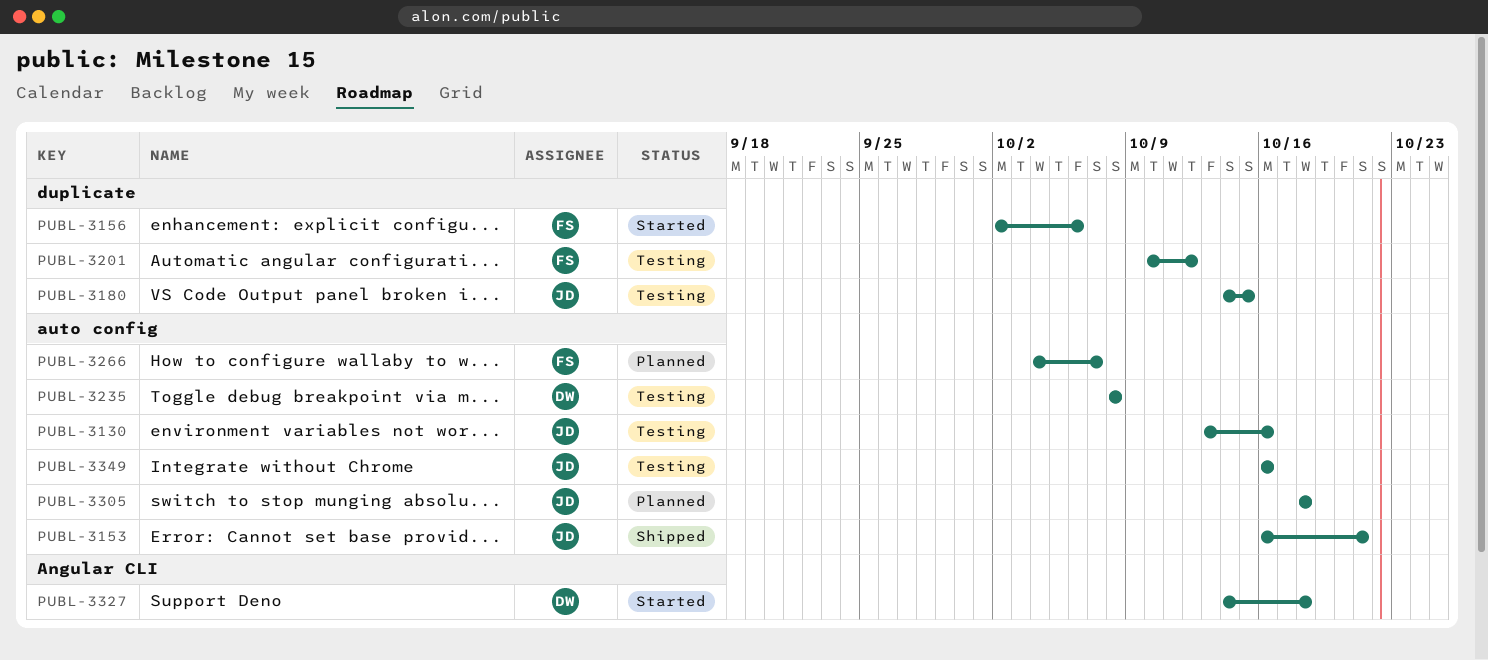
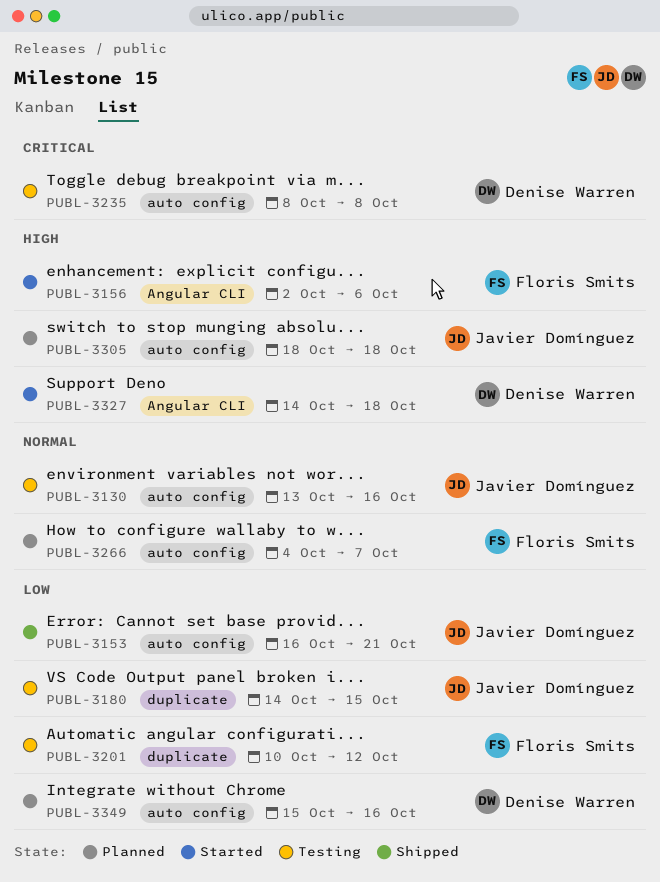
PUBL-3156, label: duplicate -> Angular CLI
PUBL-3349, status: Testing -> Planned
PUBL-3349, owner: Javier Domínguez -> Denise Warren
PUBL-3349, start: Oct 16 -> Oct 15

